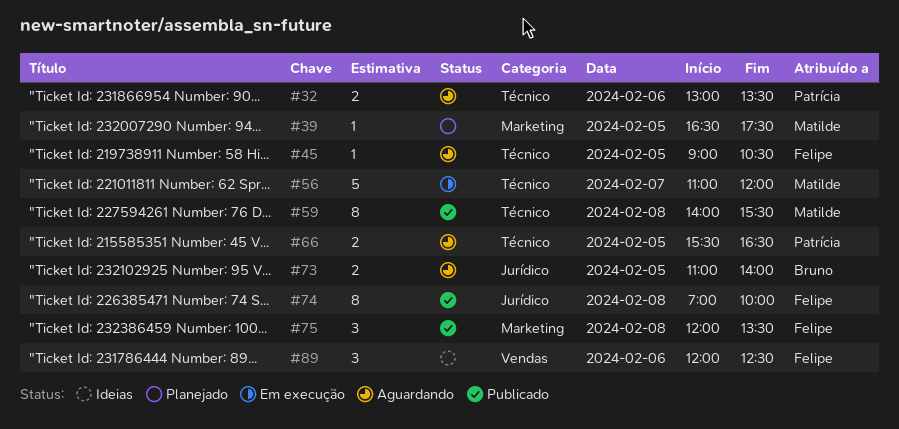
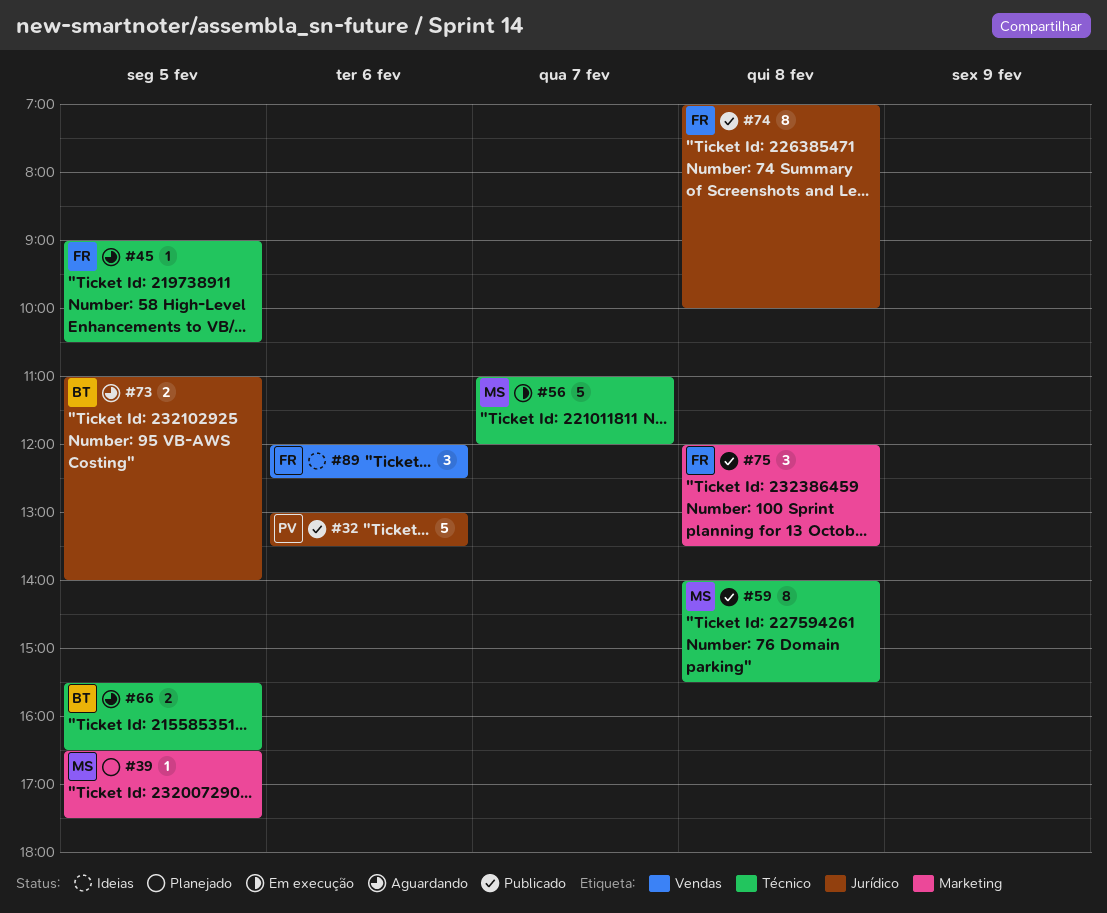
#32, status: Aguardando -> Publicado
#32, label: Técnico -> Jurídico
#32, estimate: 2 -> 5
#66, owner: Patrícia -> Bruno

